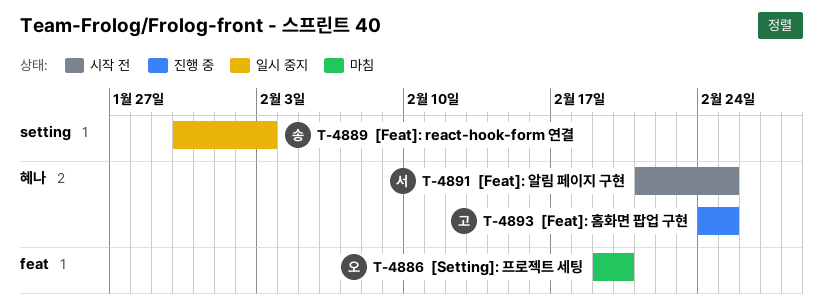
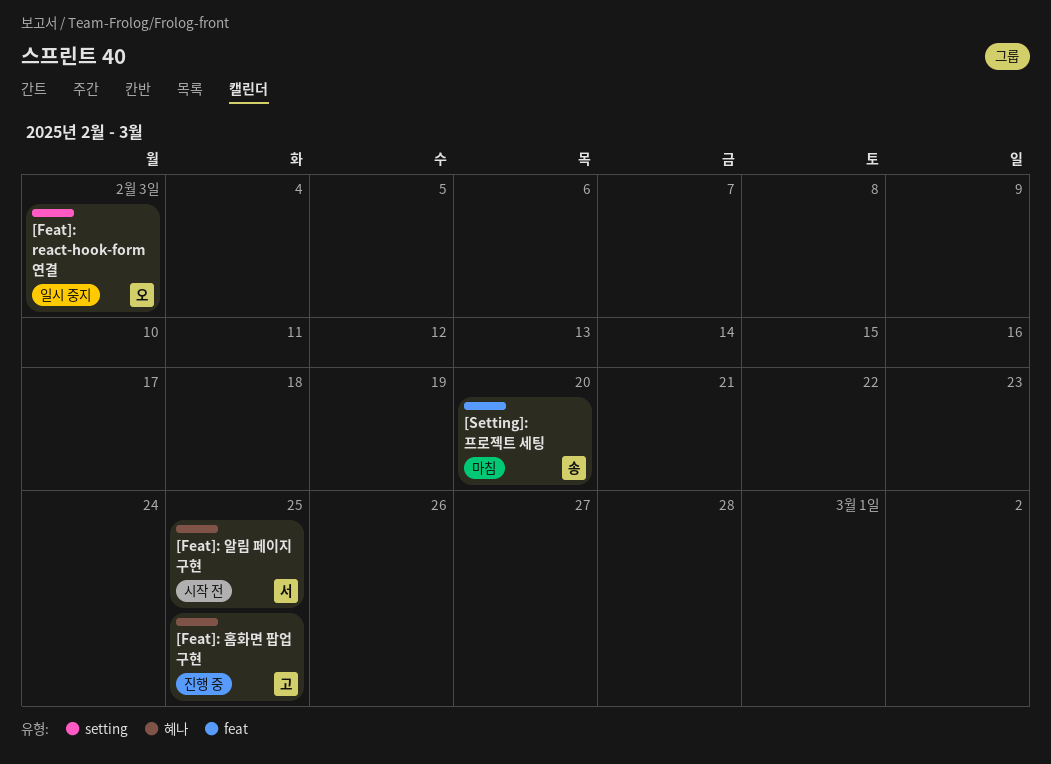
[Feat]: react-hook-form 연결, owner: 송 -> 오
[Setting]: 프로젝트 세팅, owner: 오 -> 송

